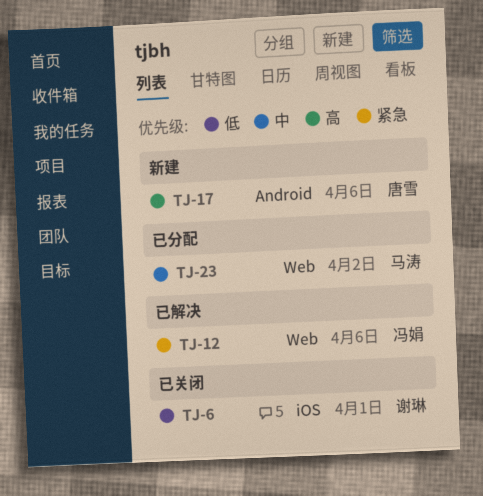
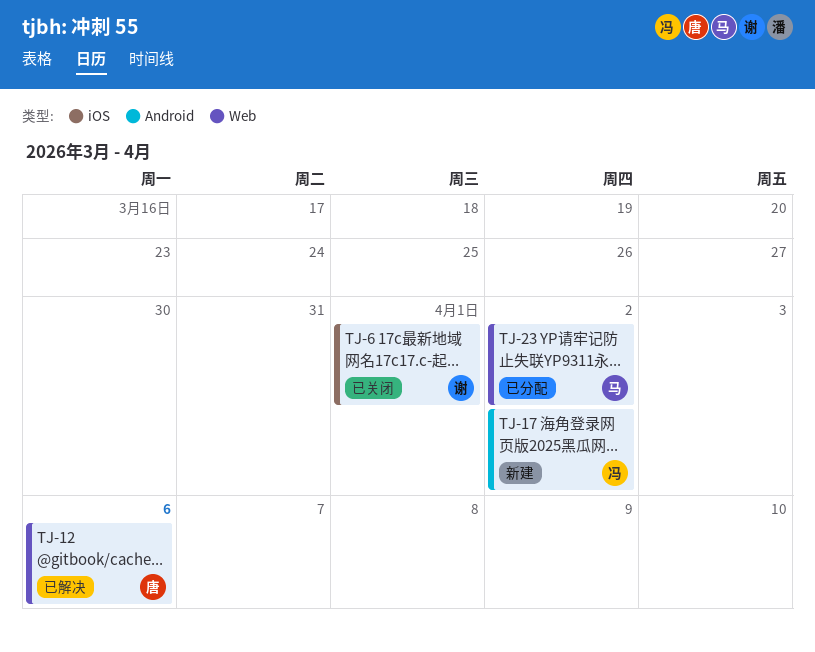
TJ-12, owner: 冯娟 -> 唐雪
TJ-17, owner: 唐雪 -> 冯娟
TJ-17, due: Apr 6 -> Apr 2

